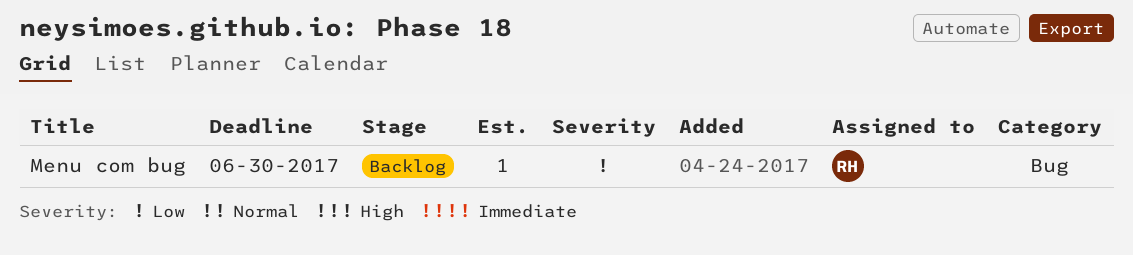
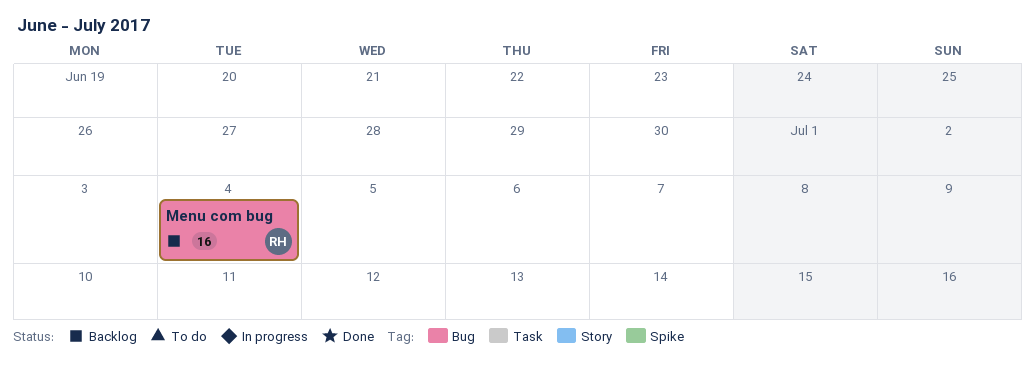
Menu com bug, estimate: 1 -> 16
Menu com bug, due: Jun 30 -> Jul 4

